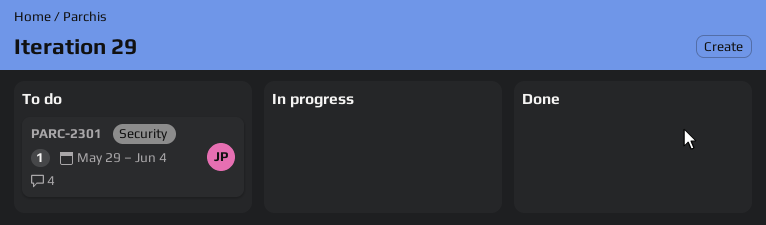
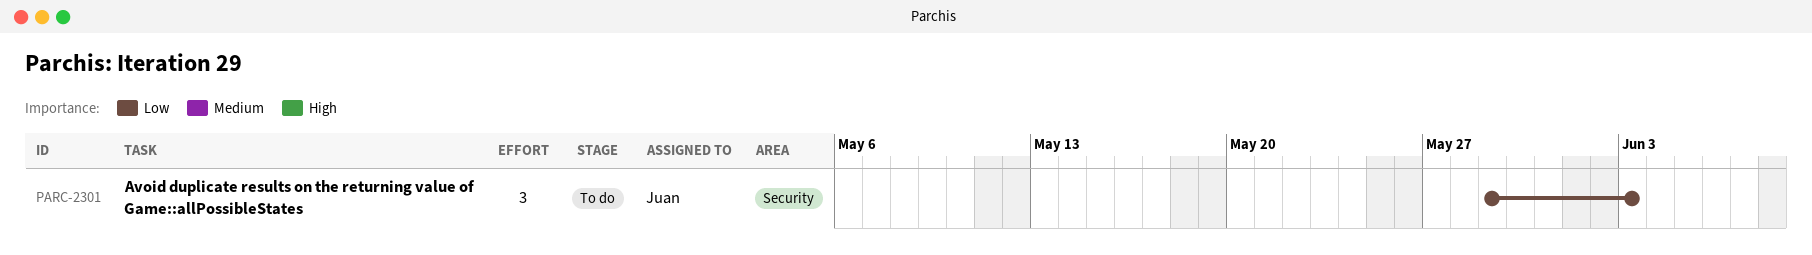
PARC-2301, estimate: 1 -> 3
PARC-2301, due: Jun 4 -> Jun 3

